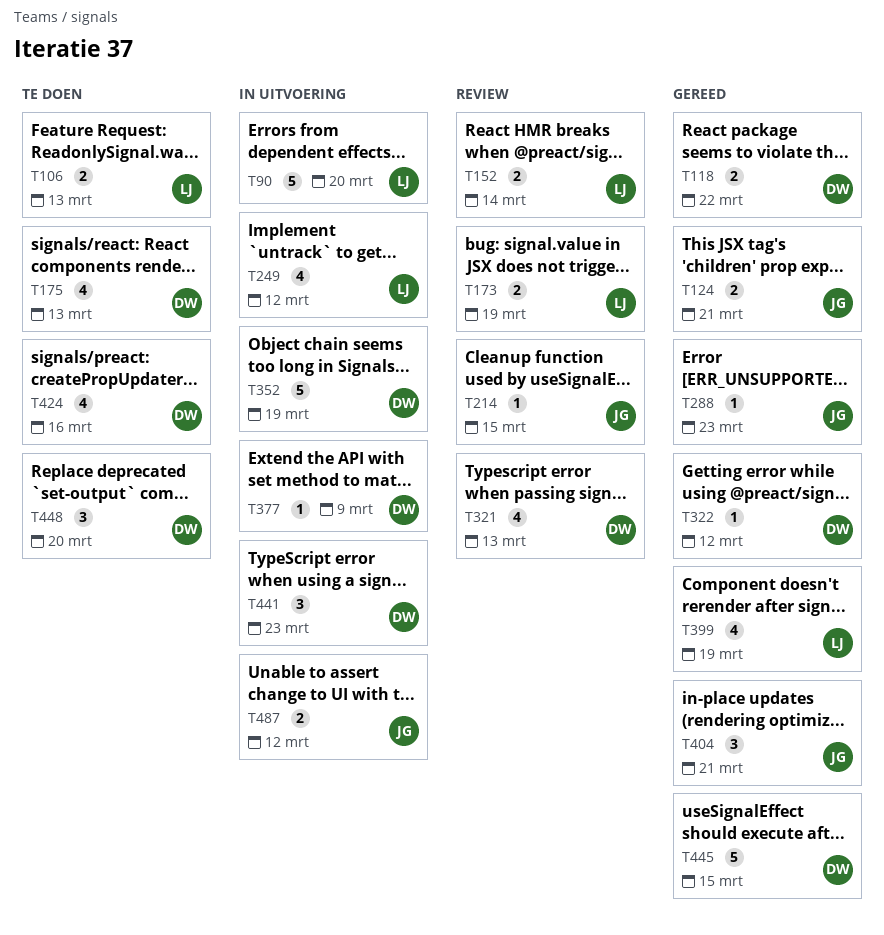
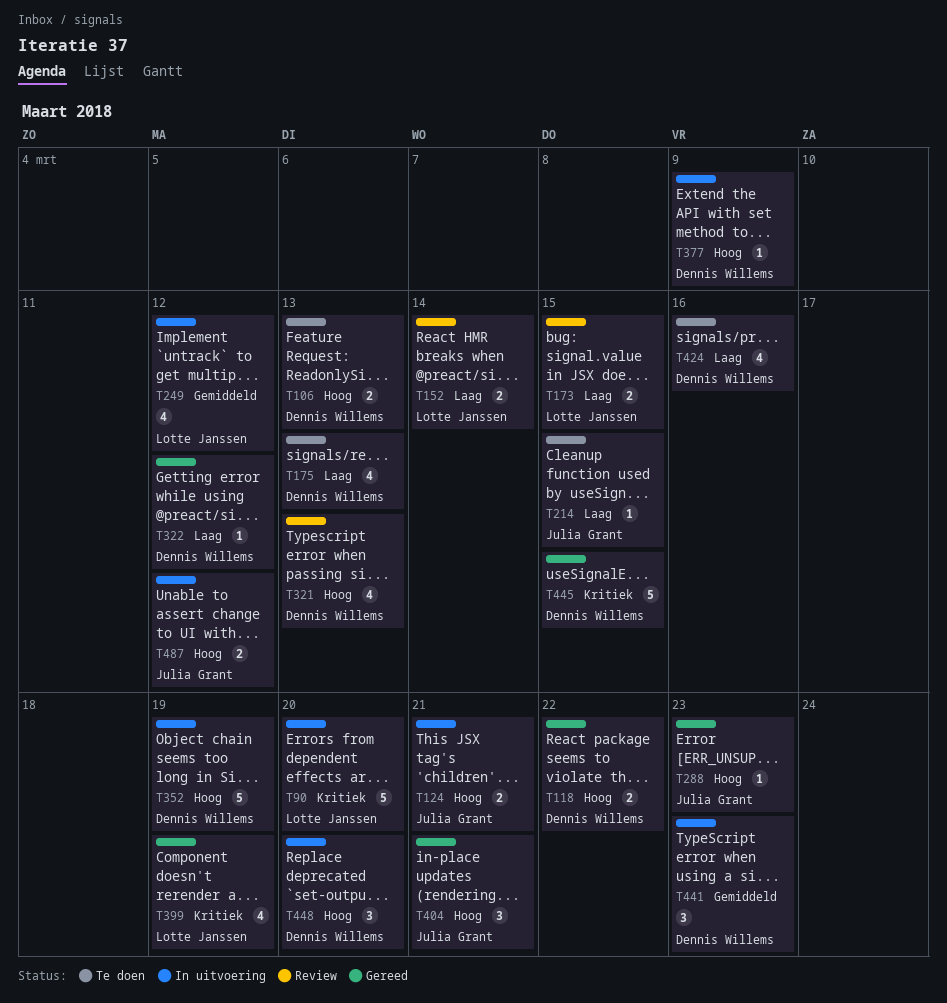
T106, owner: Lotte Janssen -> Dennis Willems
T124, status: Gereed -> In uitvoering
T173, due: Mar 19 -> Mar 15
T214, status: Review -> Te doen
T448, status: Te doen -> In uitvoering

